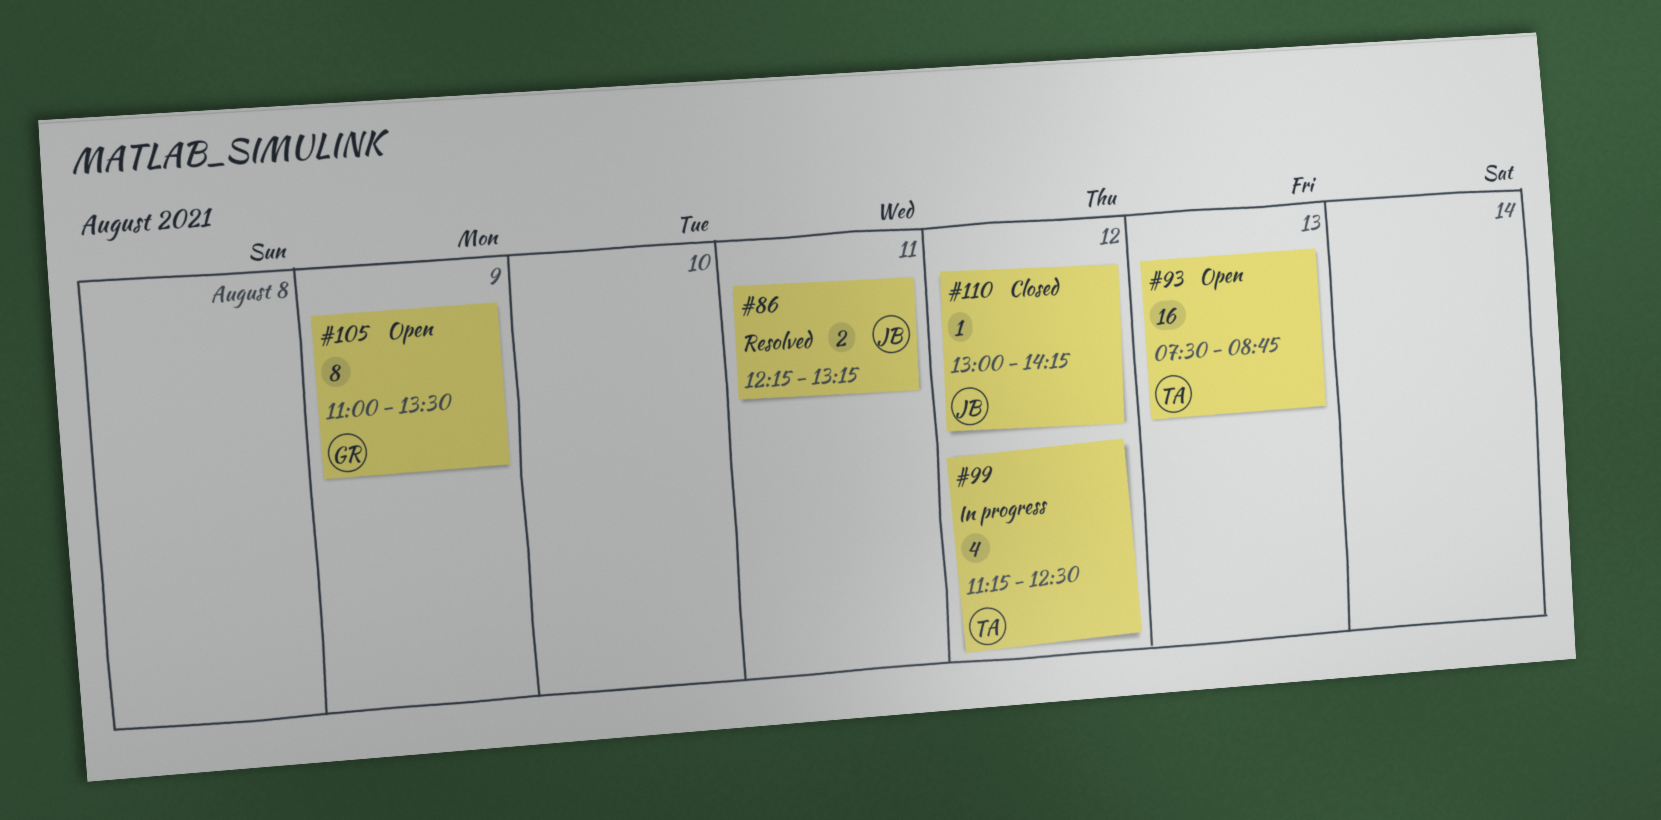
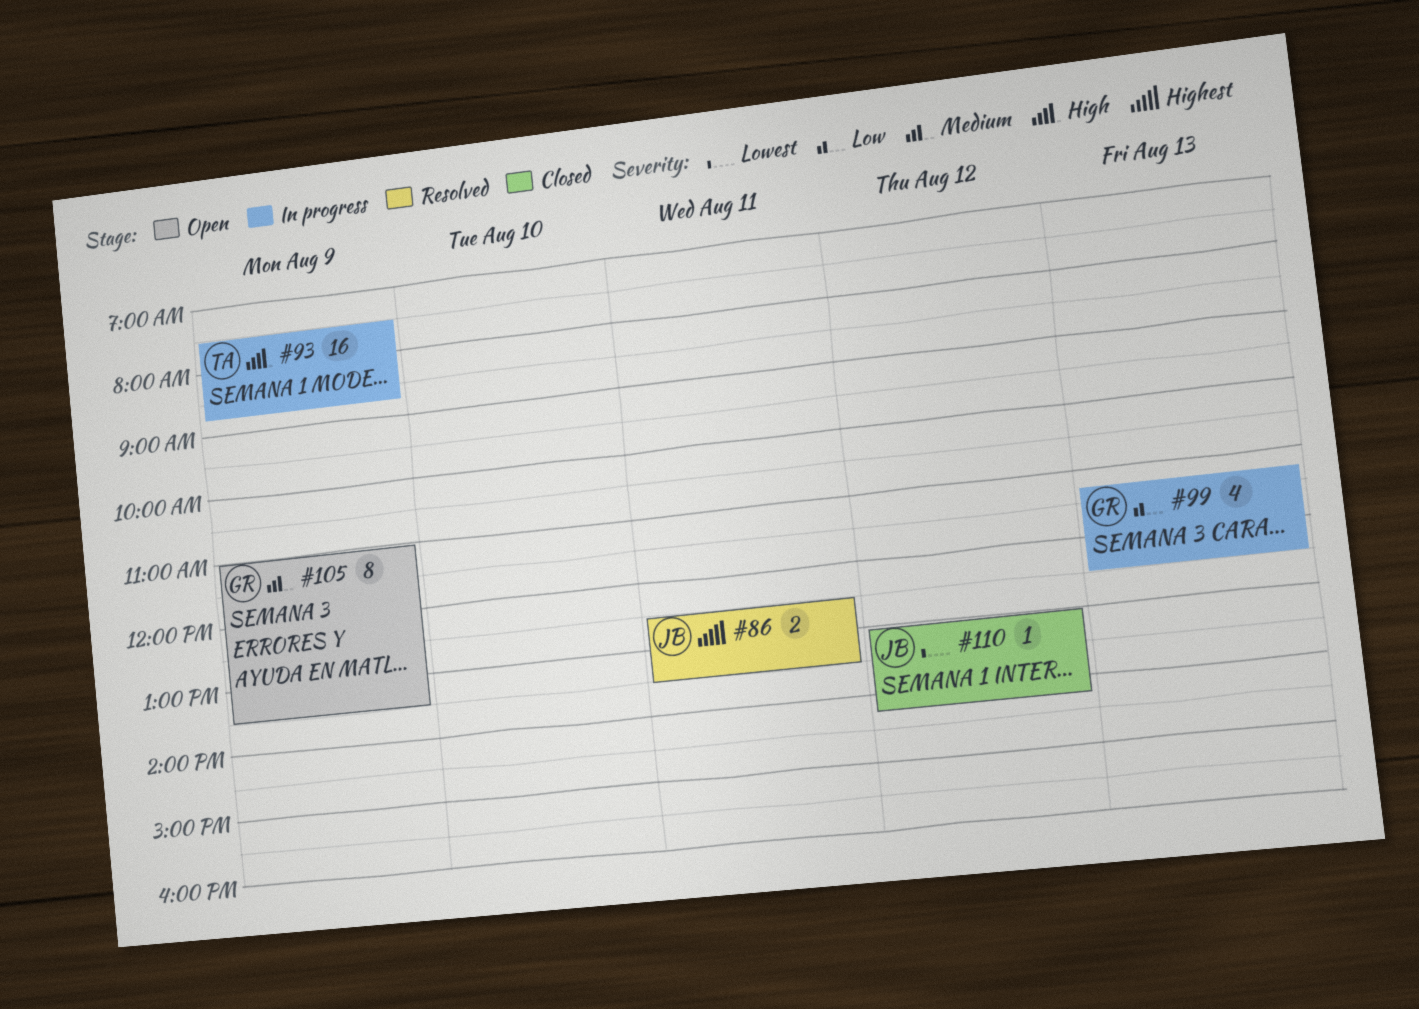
#86, begins: 12:15 -> 12:30
#86, ends: 13:15 -> 13:30
#93, status: Open -> In progress
#93, day: Aug 13 -> Aug 9
#99, owner: TA -> GR
#99, day: Aug 12 -> Aug 13

